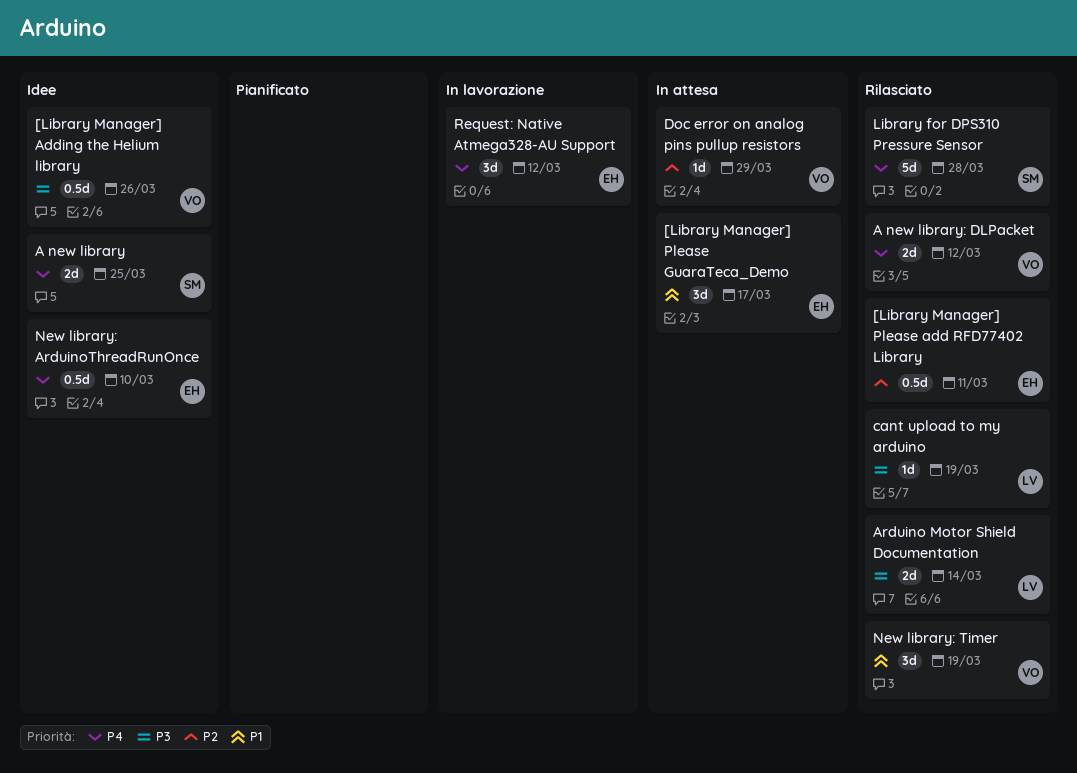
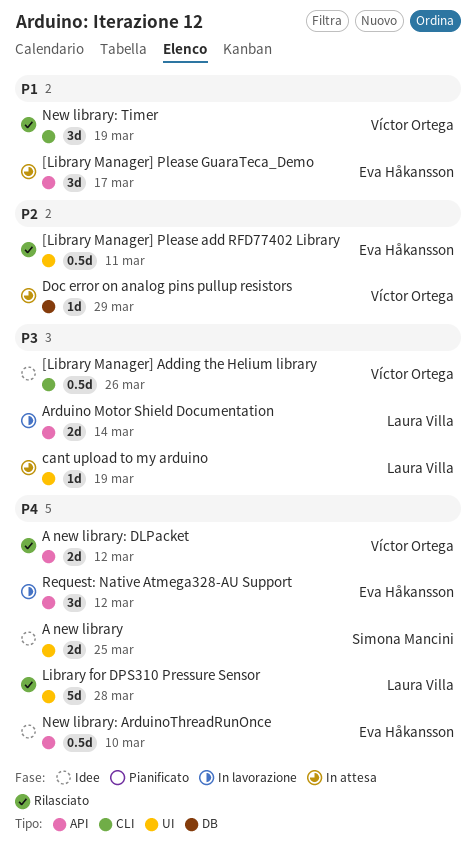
Arduino Motor Shield Documentation, status: Rilasciato -> In lavorazione
cant upload to my arduino, status: Rilasciato -> In attesa
Library for DPS310 Pressure Sensor, owner: Simona Mancini -> Laura Villa

